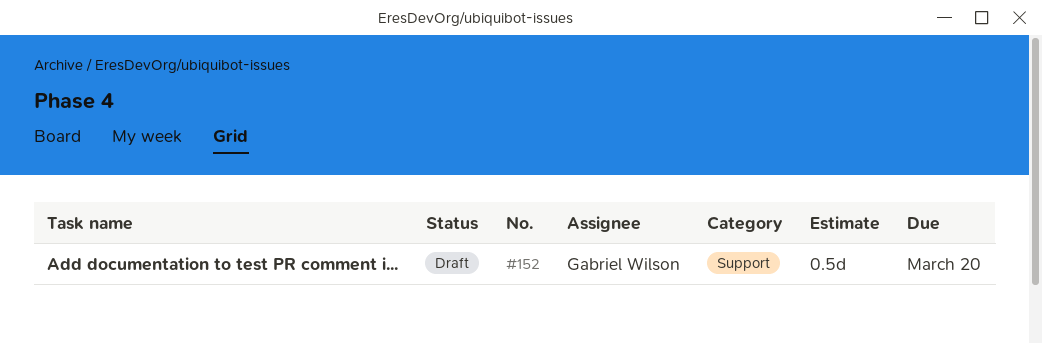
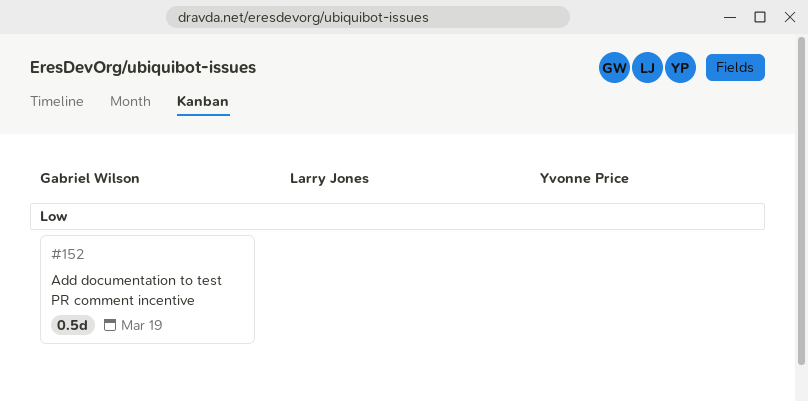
#152, due: Mar 20 -> Mar 19

